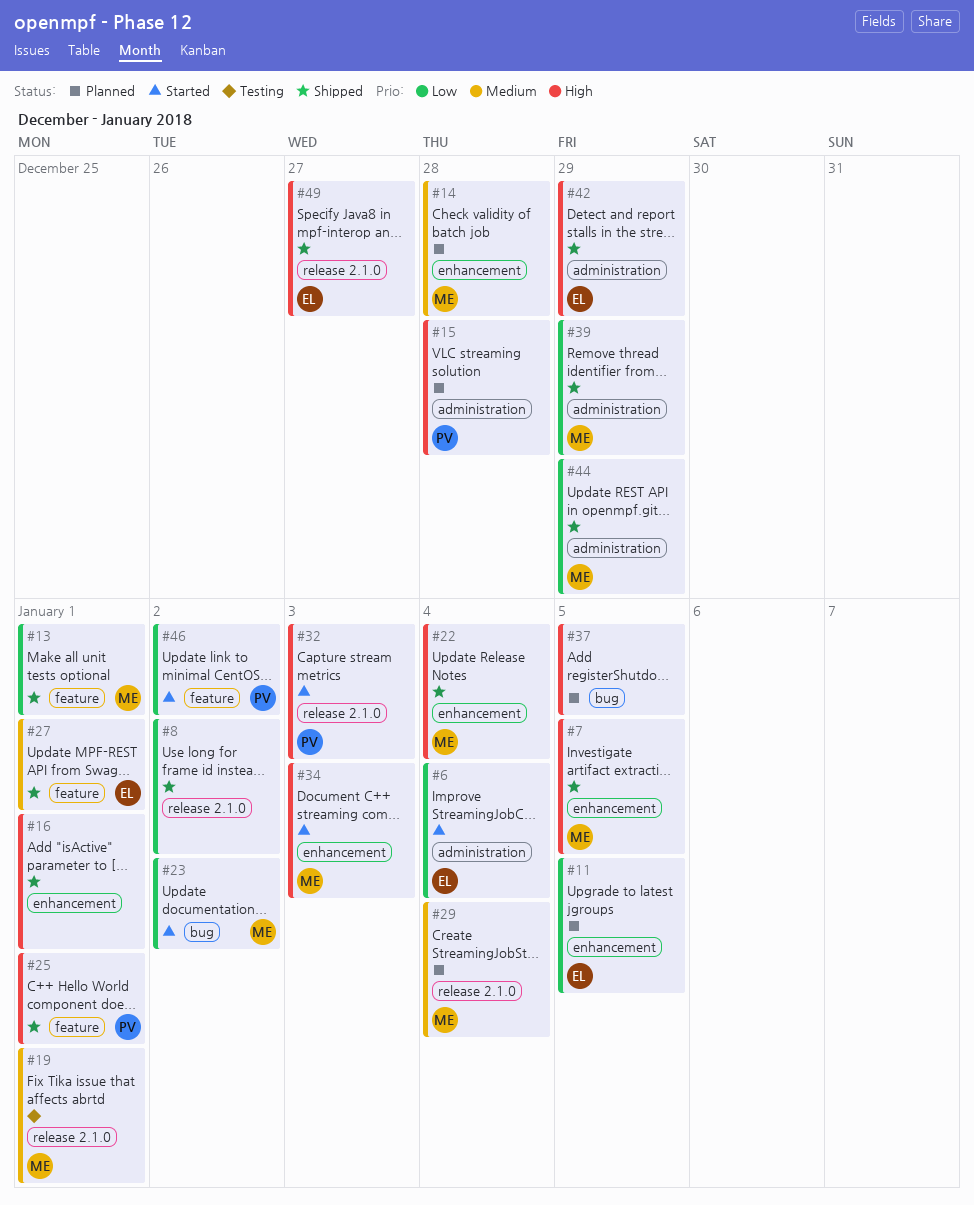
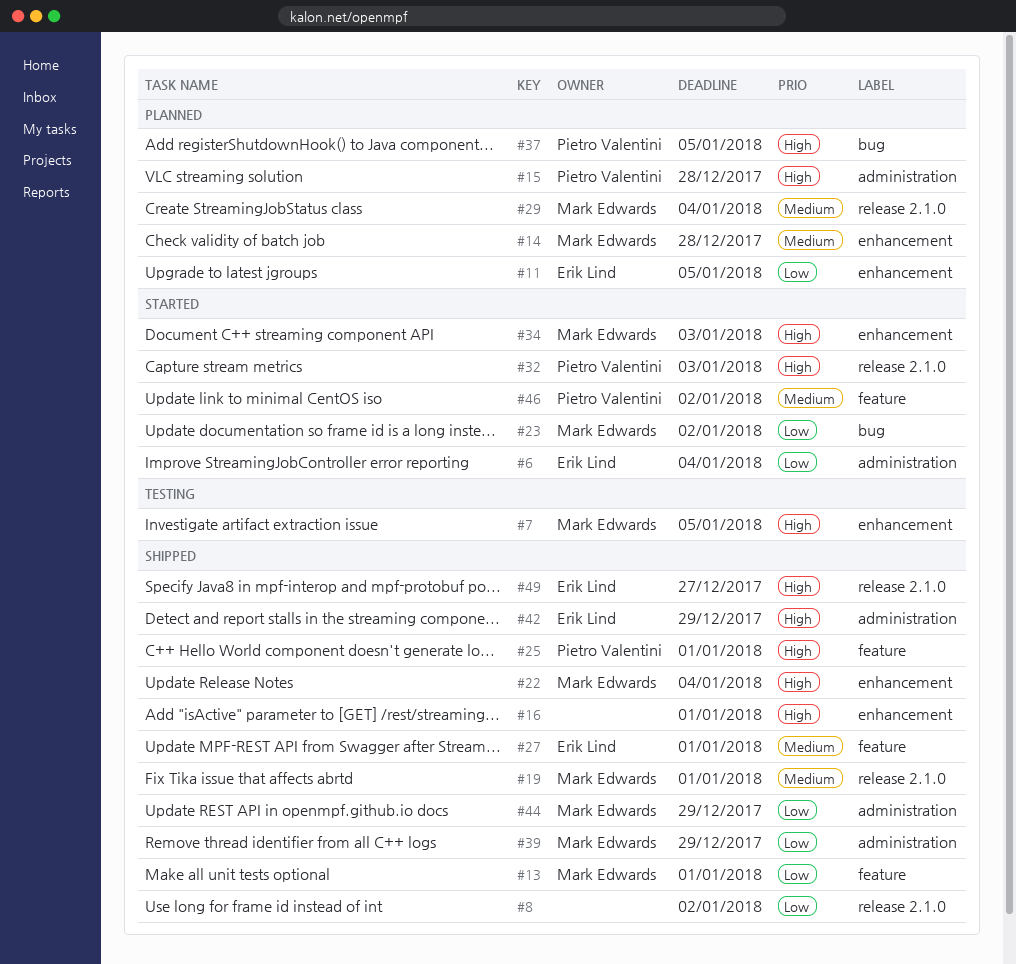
#7, status: Shipped -> Testing
#19, status: Testing -> Shipped
#37, owner: none -> Pietro Valentini
#46, priority: Low -> Medium

